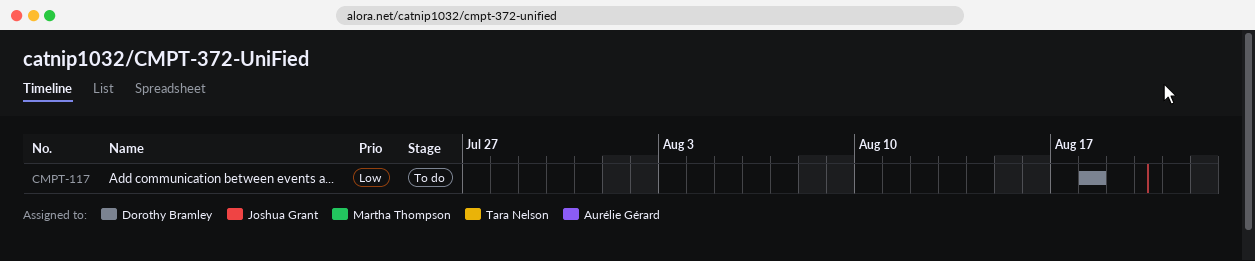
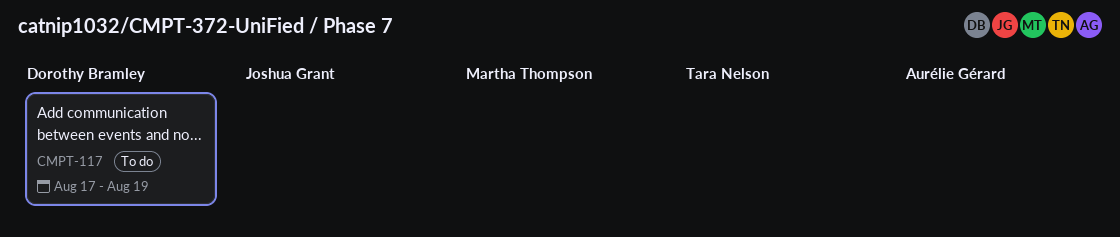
CMPT-117, start: Aug 18 -> Aug 17
CMPT-117, due: Aug 18 -> Aug 19

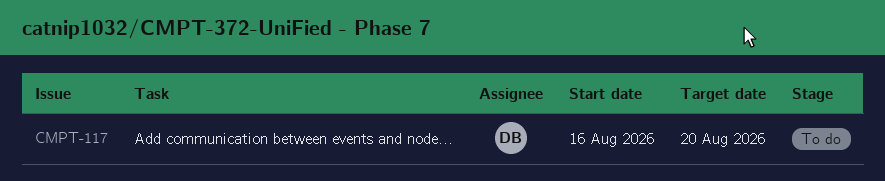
CMPT-117, start: Aug 17 -> Aug 16
CMPT-117, due: Aug 19 -> Aug 20

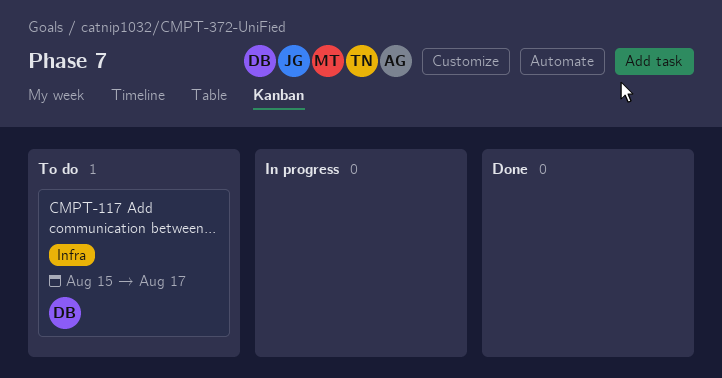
CMPT-117, start: Aug 16 -> Aug 15
CMPT-117, due: Aug 20 -> Aug 17

